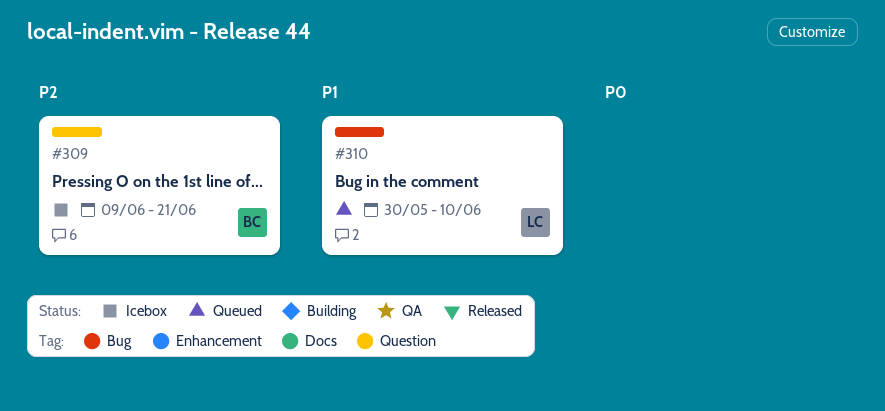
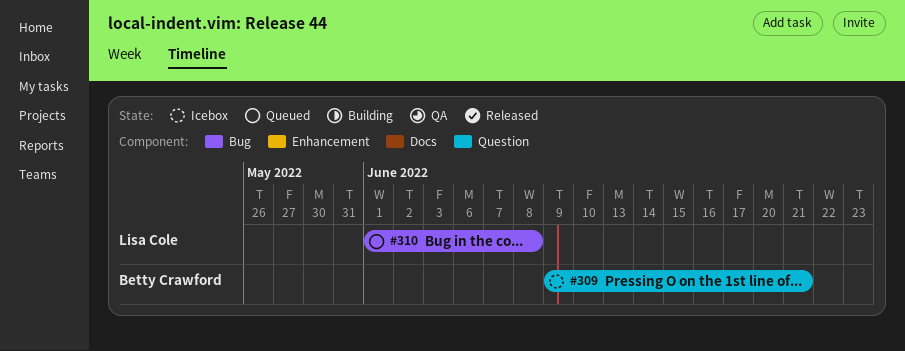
#310, start: May 30 -> Jun 1
#310, due: Jun 10 -> Jun 8

